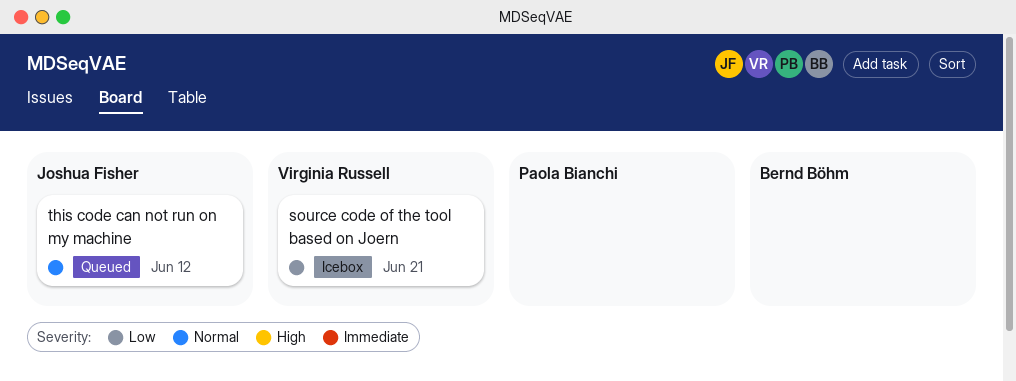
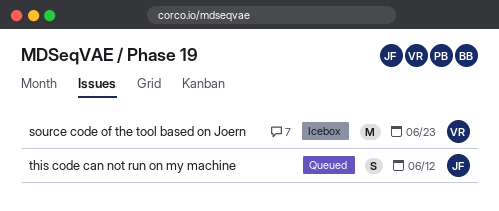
source code of the tool based on Joern, due: Jun 21 -> Jun 23

